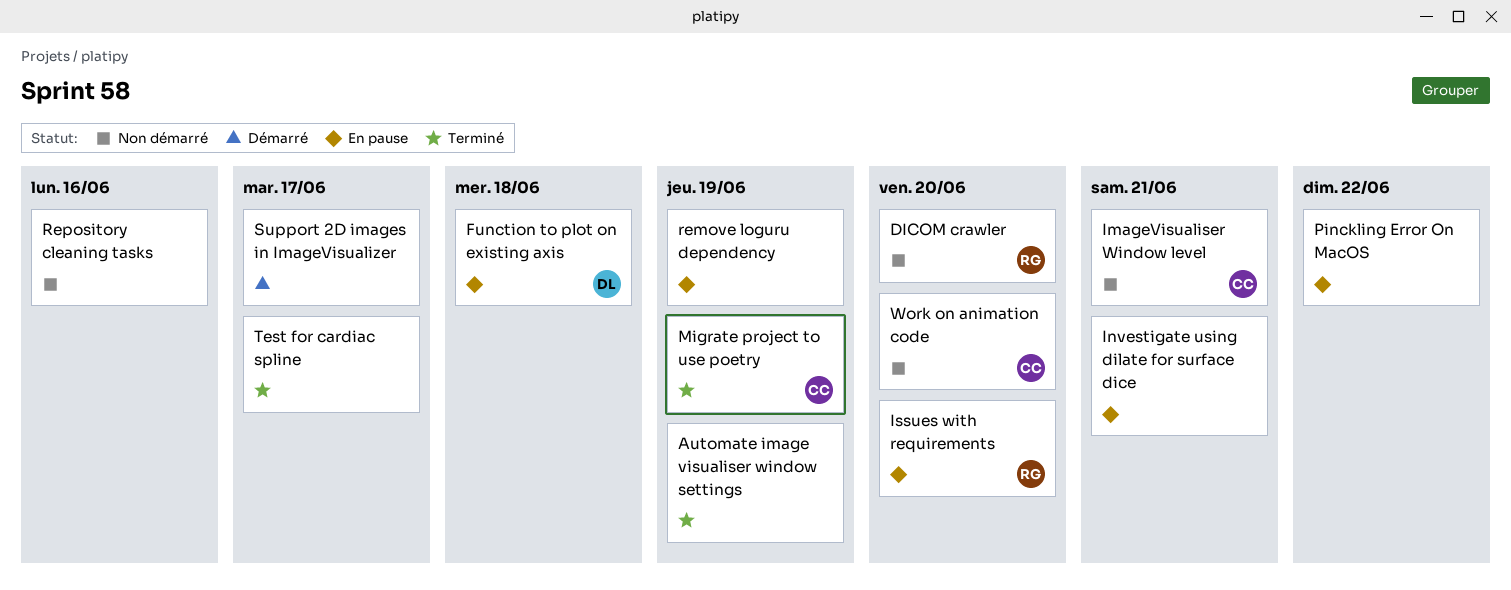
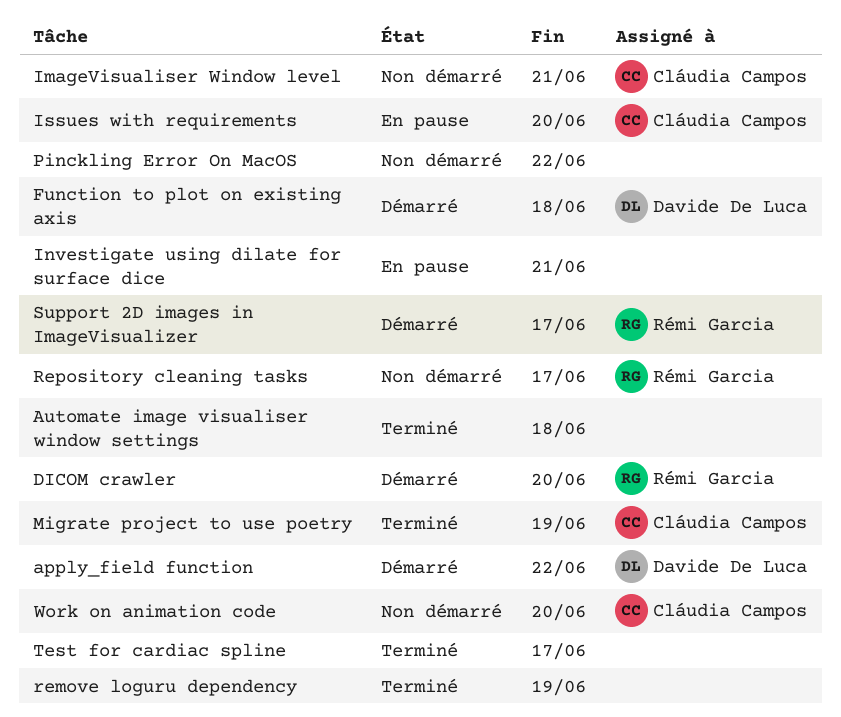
apply_field function: none -> present
Automate image visualiser window settings, due: Jun 19 -> Jun 18
DICOM crawler, status: Non démarré -> Démarré
Function to plot on existing axis, status: En pause -> Démarré
Issues with requirements, owner: Rémi Garcia -> Cláudia Campos
Pinckling Error On MacOS, status: En pause -> Non démarré
remove loguru dependency, status: En pause -> Terminé
Repository cleaning tasks, owner: none -> Rémi Garcia
Repository cleaning tasks, due: Jun 16 -> Jun 17
Support 2D images in ImageVisualizer, owner: none -> Rémi Garcia

